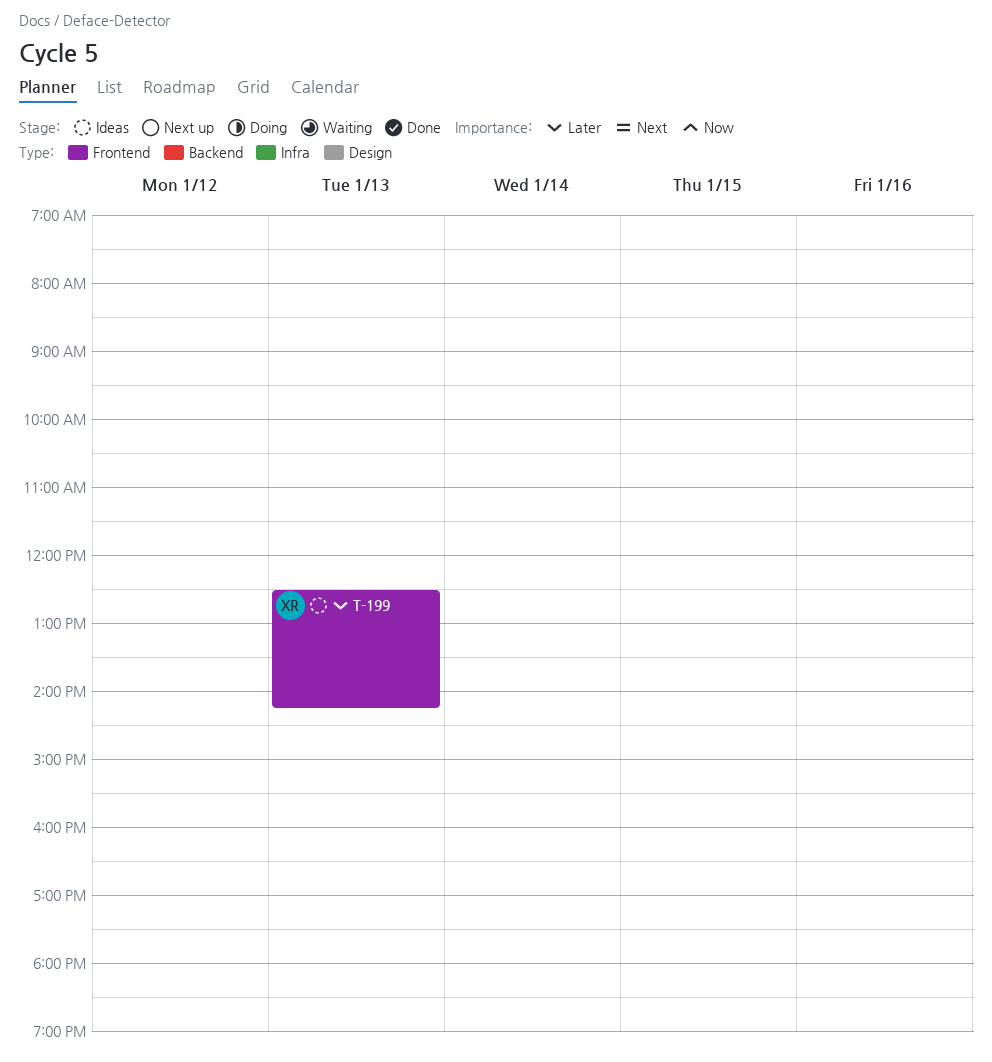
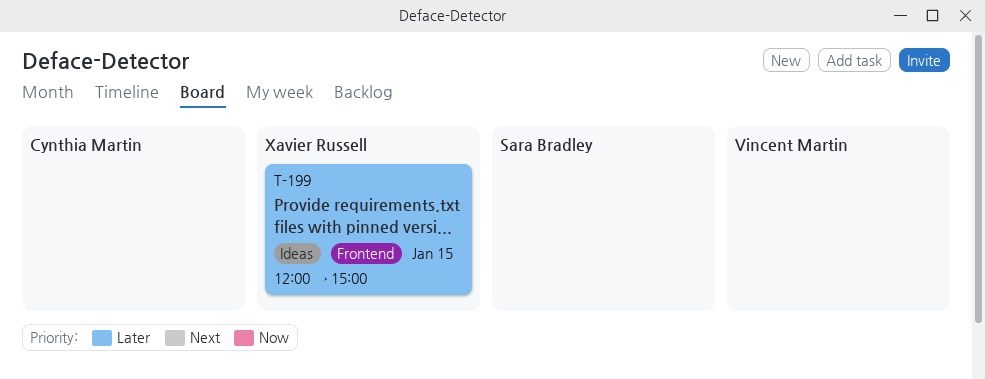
T-199, day: Jan 13 -> Jan 15
T-199, begins: 12:30 -> 12:00
T-199, ends: 14:15 -> 15:00

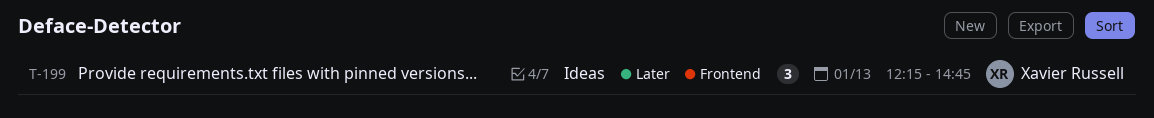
T-199, day: Jan 15 -> Jan 13
T-199, begins: 12:00 -> 12:15
T-199, ends: 15:00 -> 14:45

